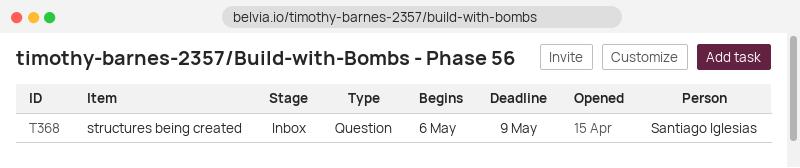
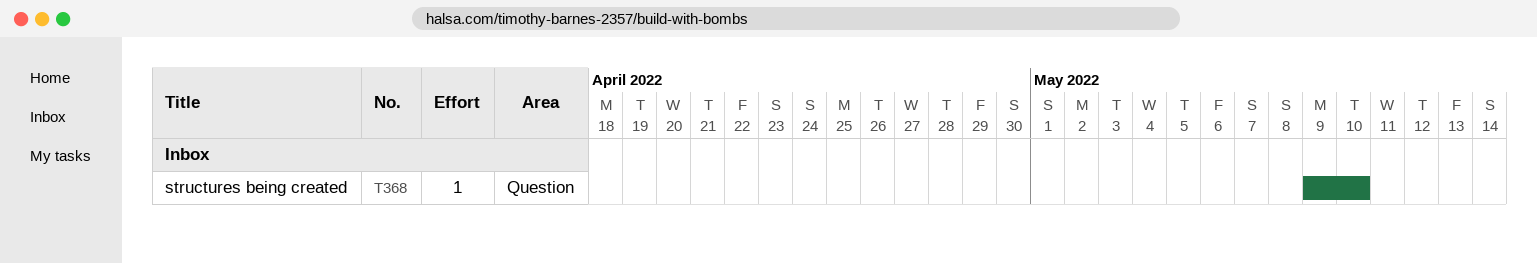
T368, start: May 6 -> May 9
T368, due: May 9 -> May 10

